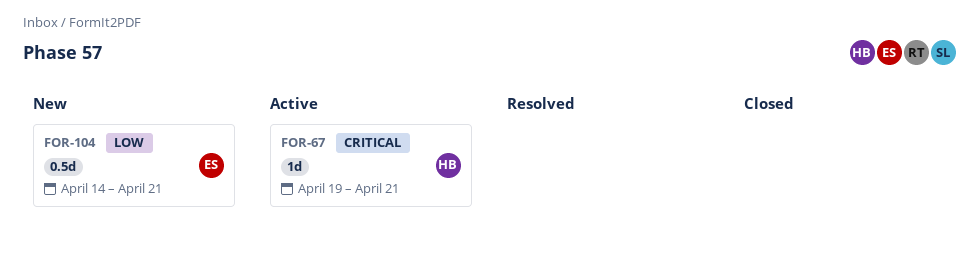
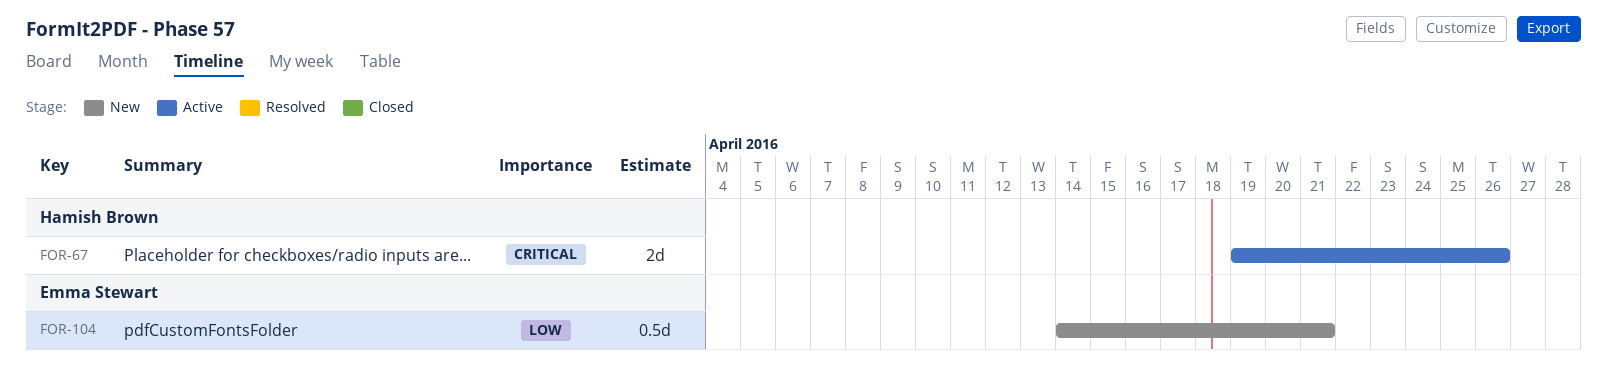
FOR-67, estimate: 1d -> 2d
FOR-67, due: Apr 21 -> Apr 26

